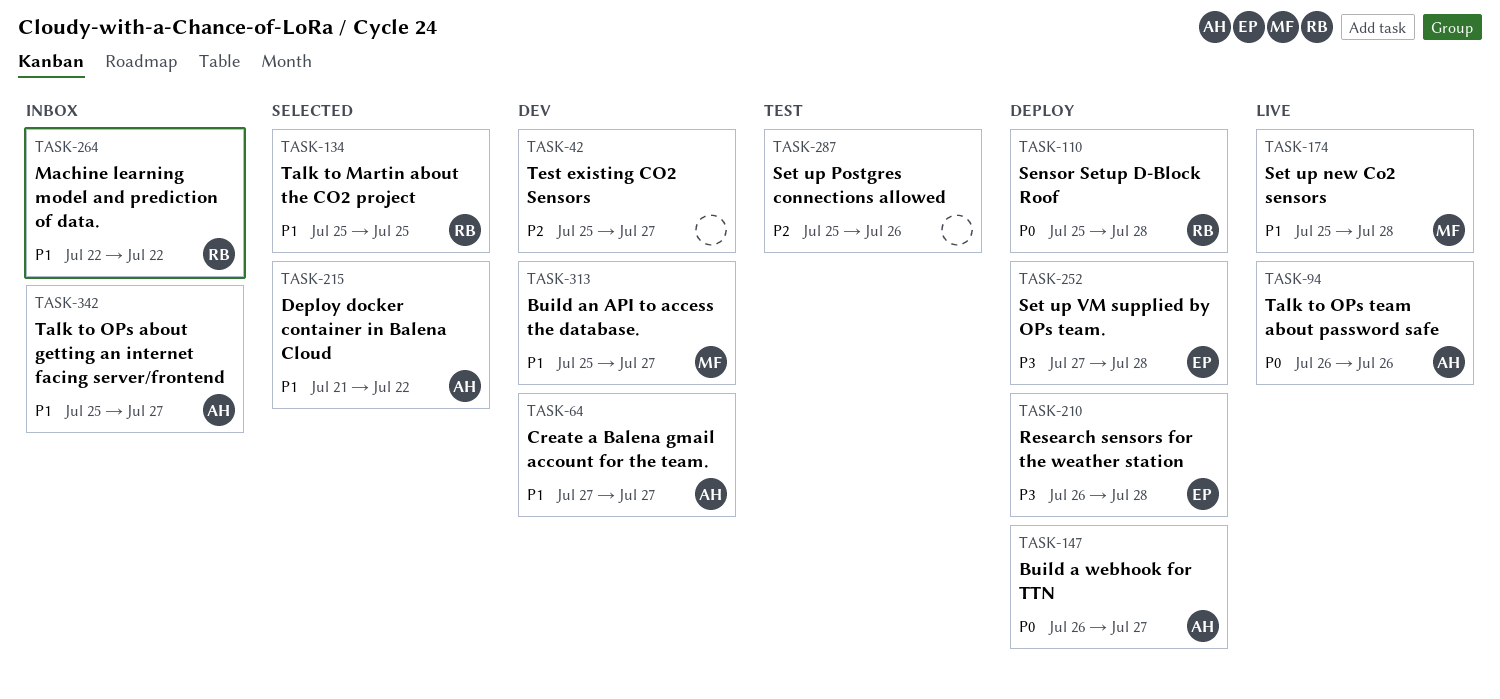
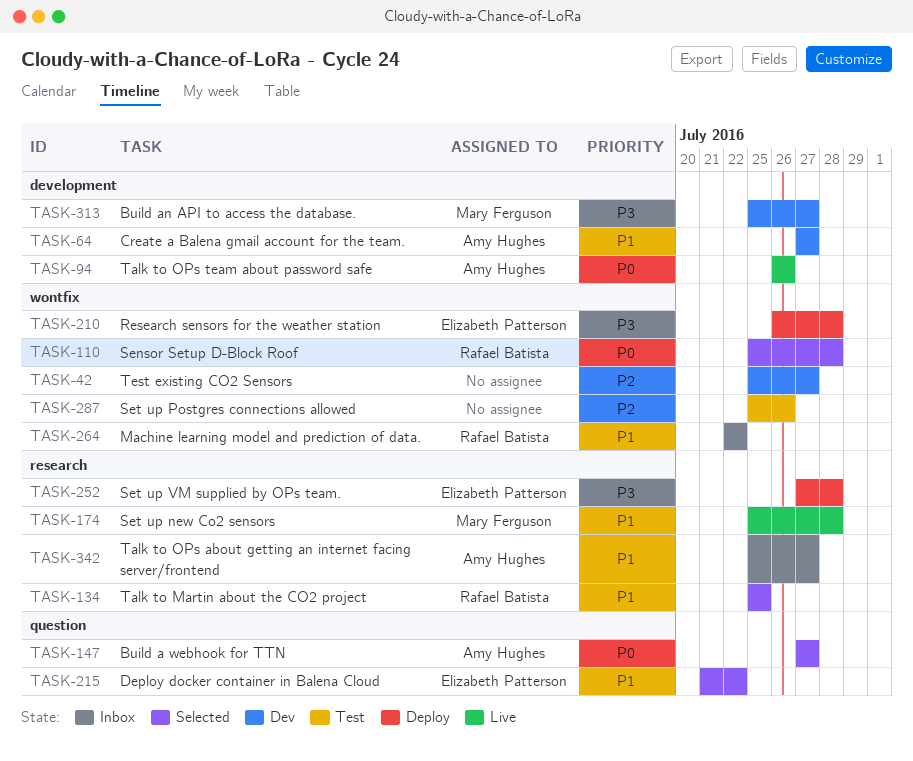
TASK-110, status: Deploy -> Selected
TASK-147, status: Deploy -> Selected
TASK-147, start: Jul 26 -> Jul 27
TASK-215, owner: Amy Hughes -> Elizabeth Patterson
TASK-313, priority: P1 -> P3

